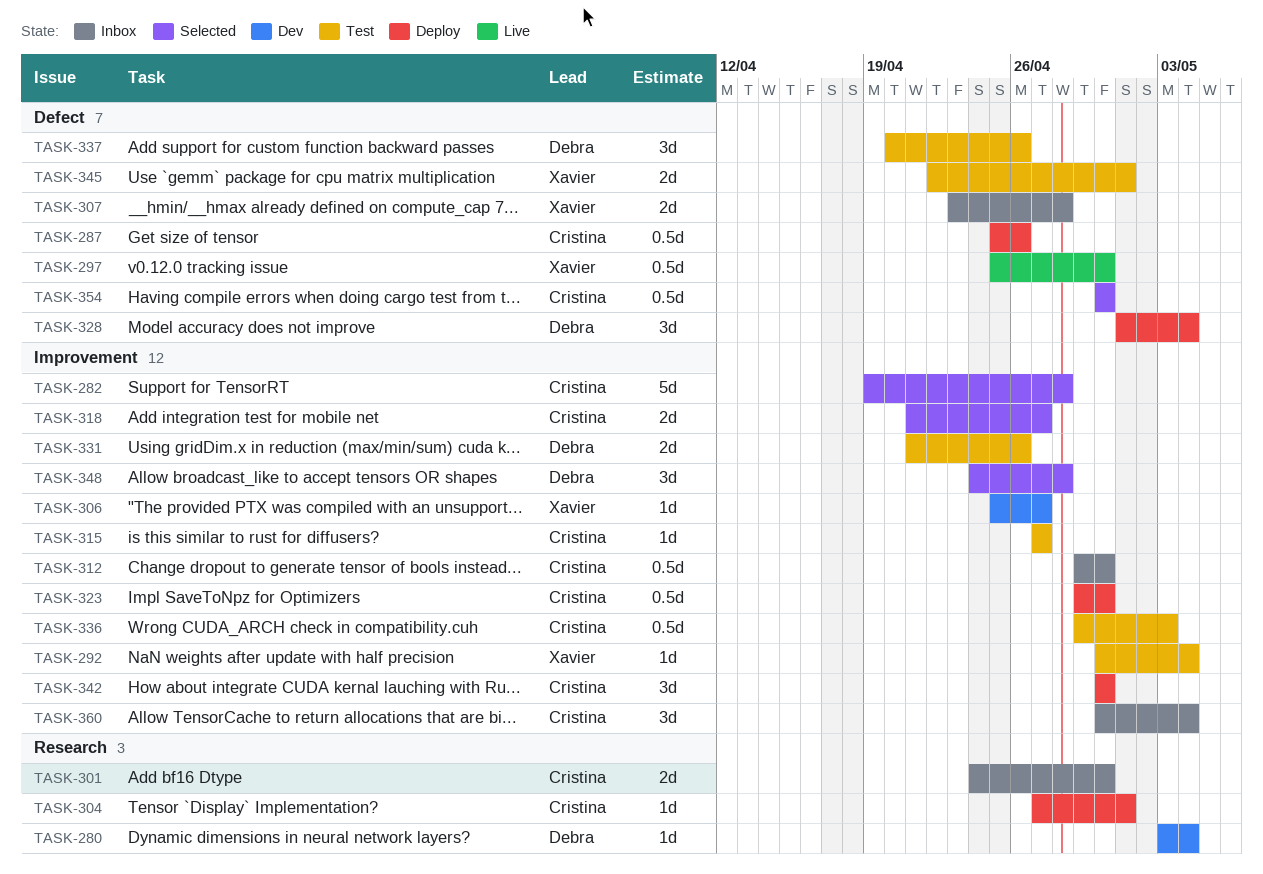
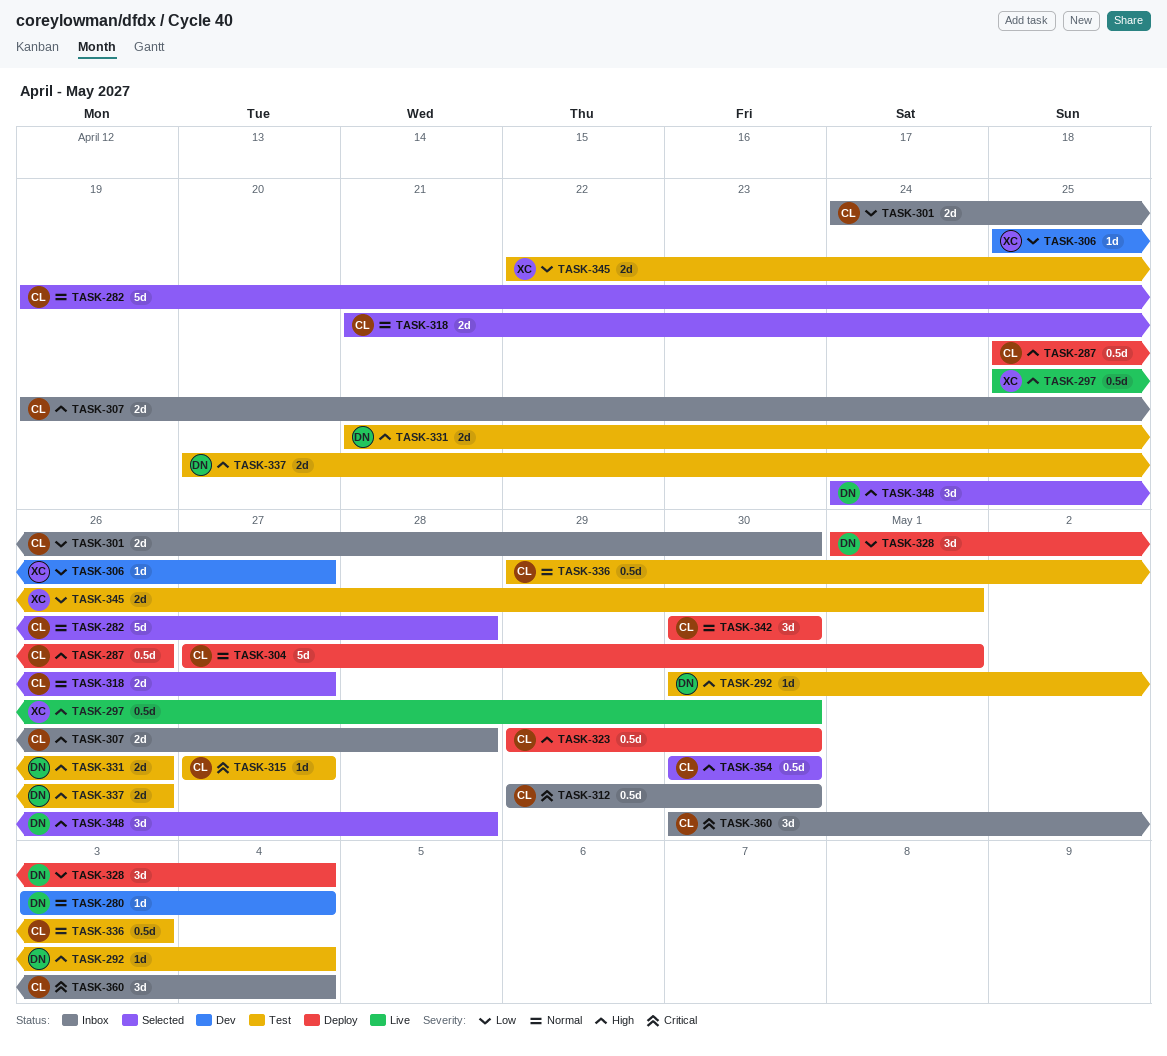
TASK-292, owner: Xavier -> Debra
TASK-304, estimate: 1d -> 5d
TASK-307, owner: Xavier -> Cristina
TASK-307, start: Apr 23 -> Apr 19
TASK-337, estimate: 3d -> 2d

